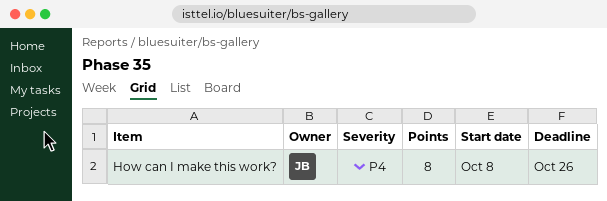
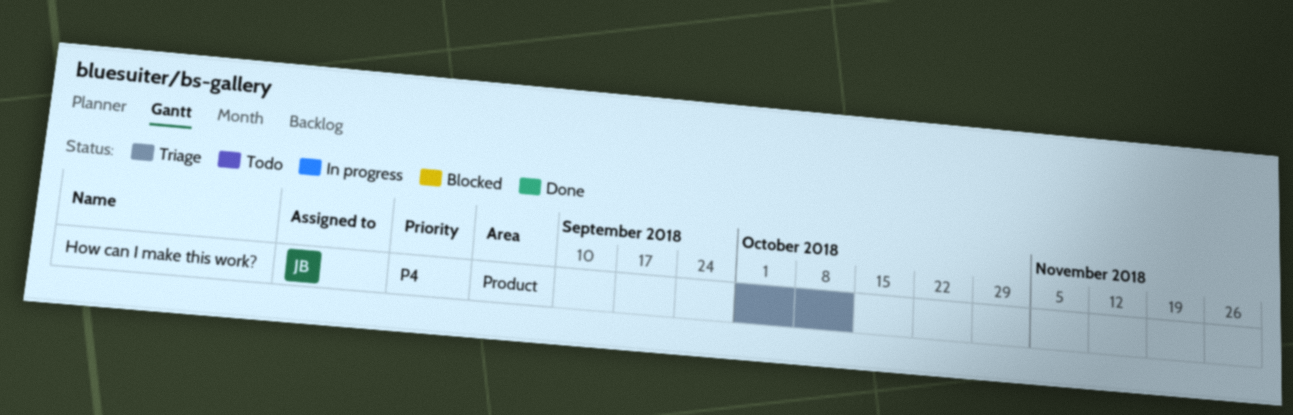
How can I make this work?, start: Oct 8 -> Oct 1
How can I make this work?, due: Oct 26 -> Oct 12

